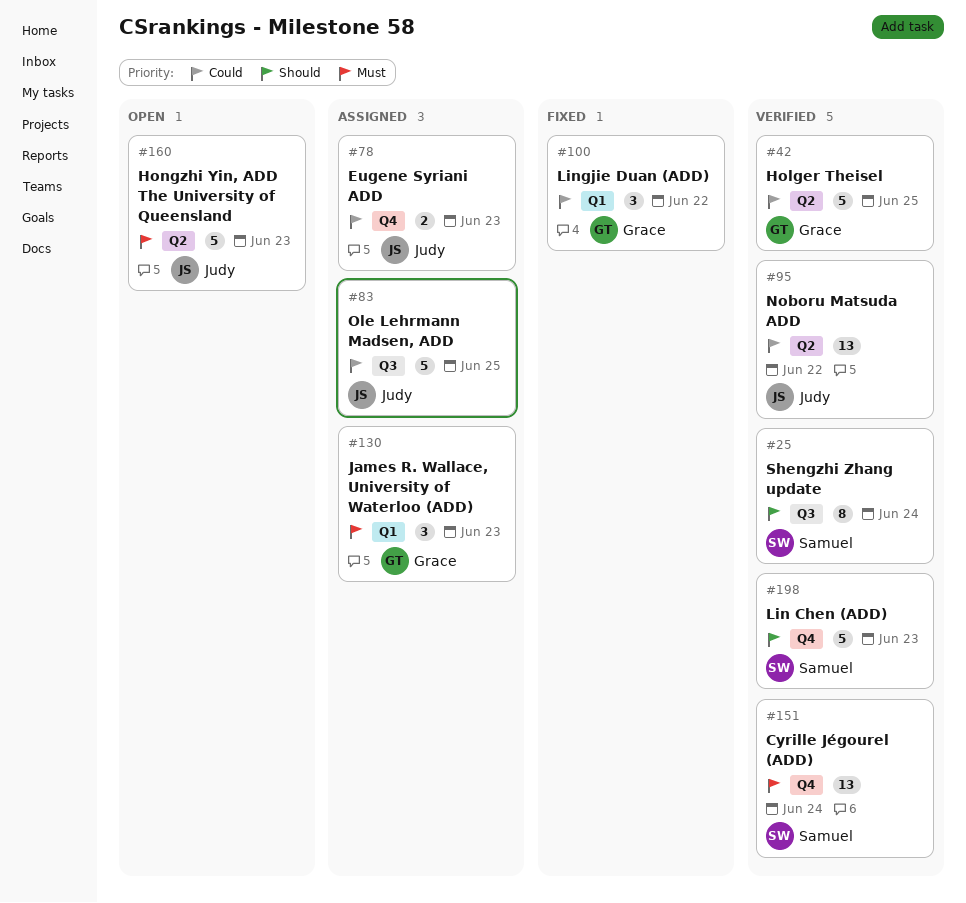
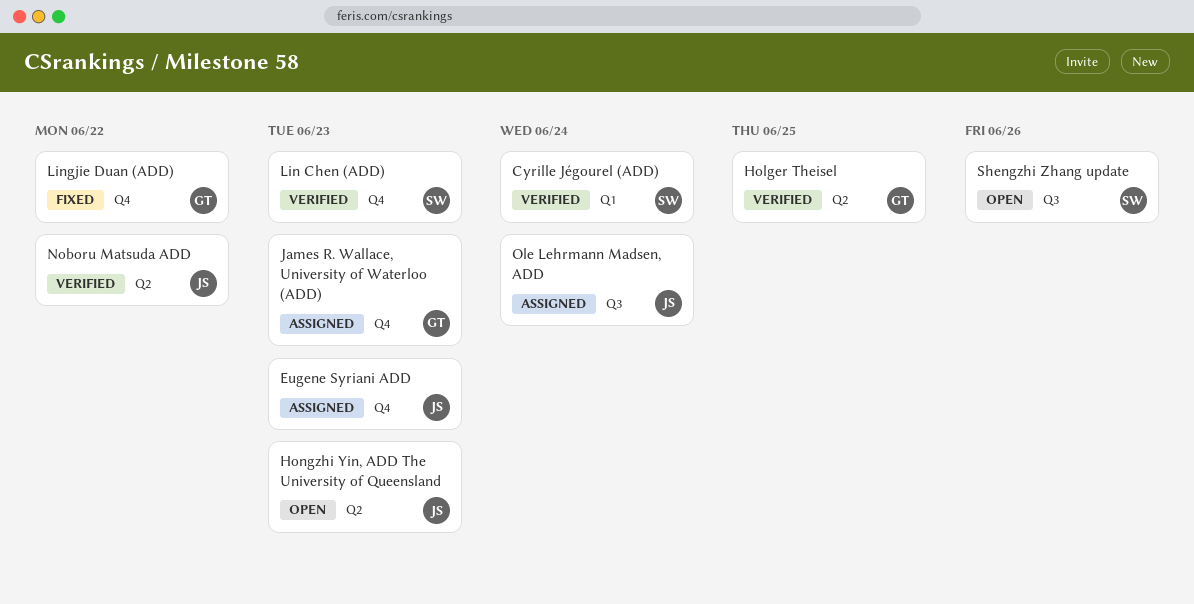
Cyrille Jégourel (ADD), label: Q4 -> Q1
James R. Wallace, University of Waterloo (ADD), label: Q1 -> Q4
Lingjie Duan (ADD), label: Q1 -> Q4
Ole Lehrmann Madsen, ADD, due: Jun 25 -> Jun 24
Shengzhi Zhang update, status: Verified -> Open
Shengzhi Zhang update, due: Jun 24 -> Jun 26

